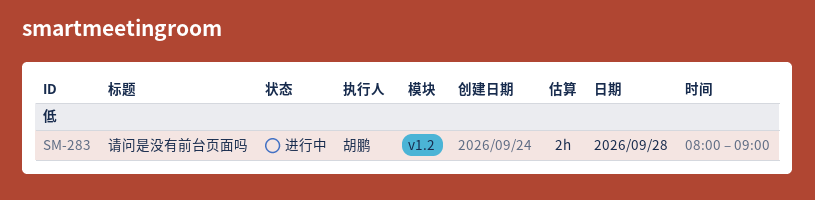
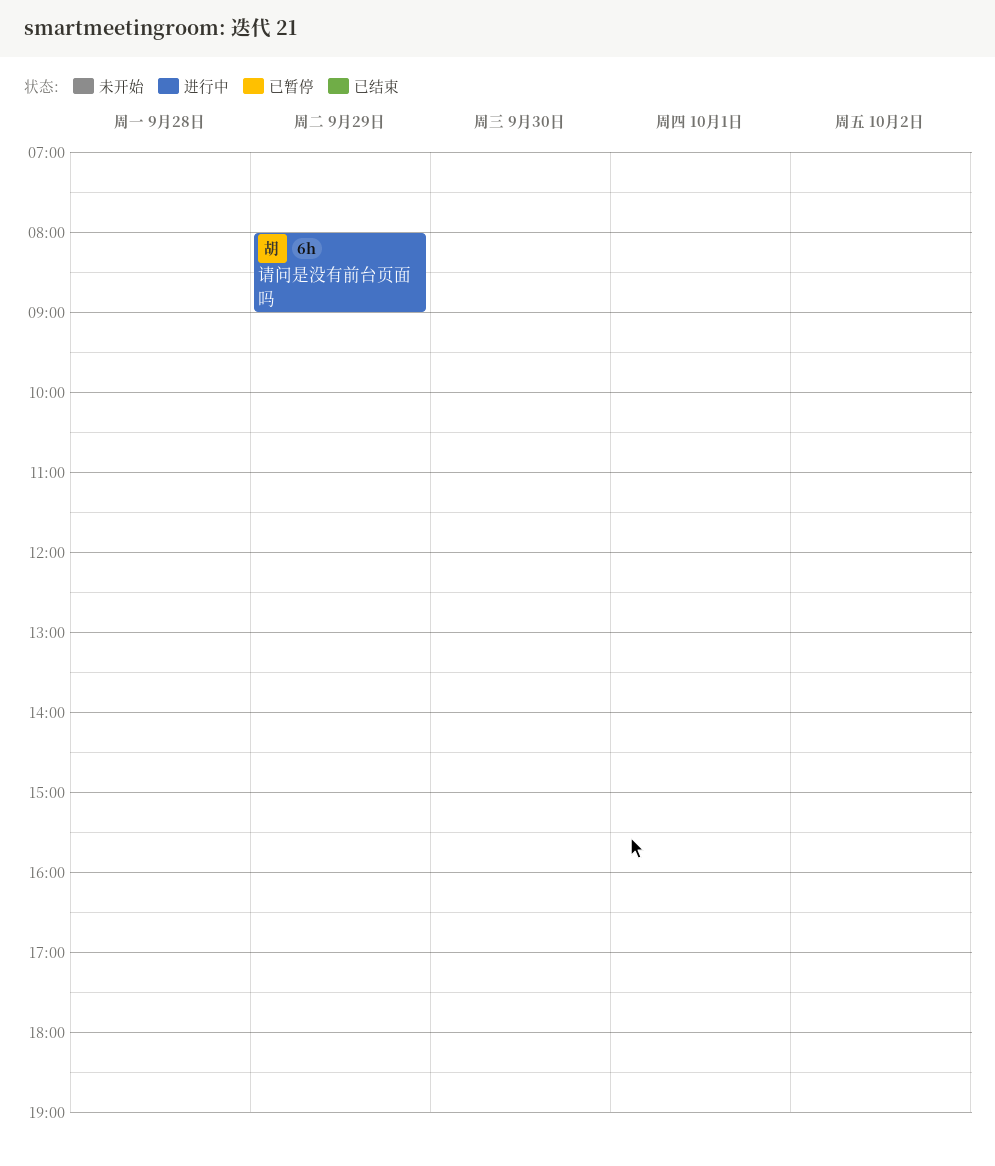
请问是没有前台页面吗, estimate: 2h -> 6h
请问是没有前台页面吗, day: Sep 28 -> Sep 29

